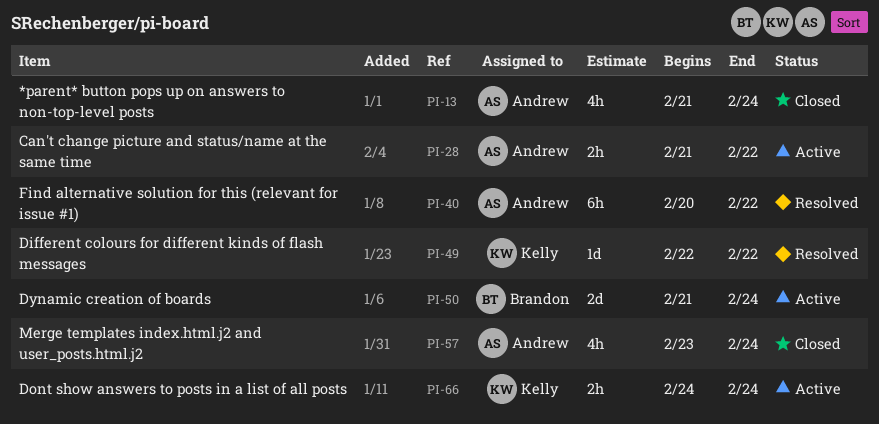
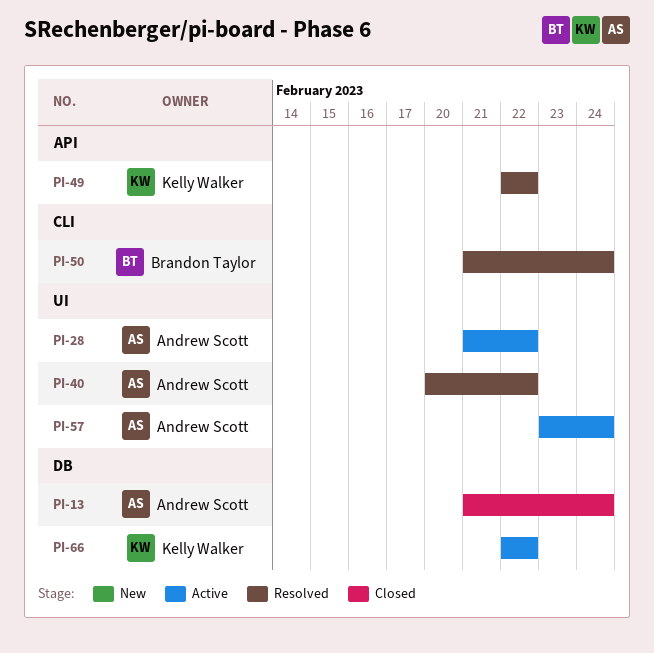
PI-50, status: Active -> Resolved
PI-57, status: Closed -> Active
PI-66, start: Feb 24 -> Feb 22
PI-66, due: Feb 24 -> Feb 22

